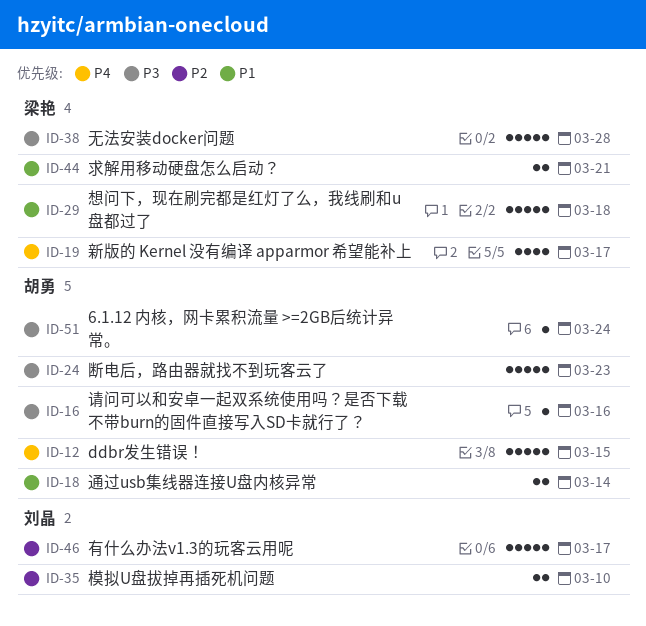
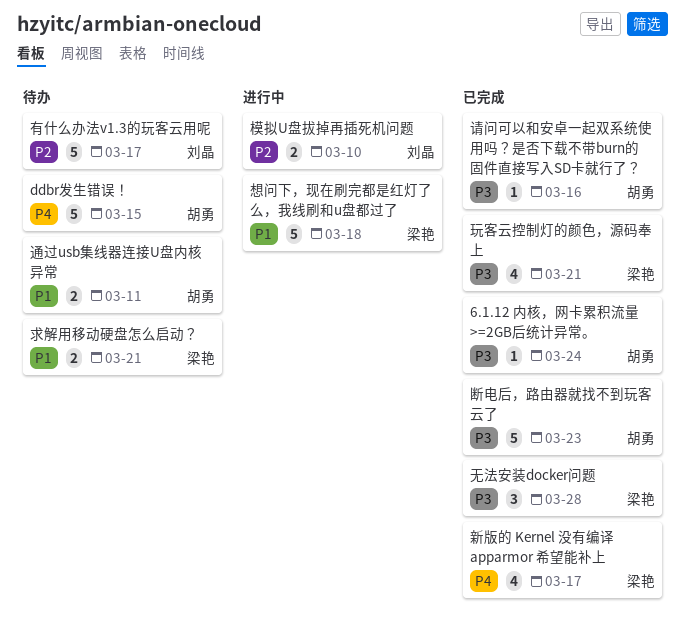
无法安装docker问题, estimate: 5 -> 3
玩客云控制灯的颜色，源码奉上: none -> present
通过usb集线器连接U盘内核异常, due: Mar 14 -> Mar 11

